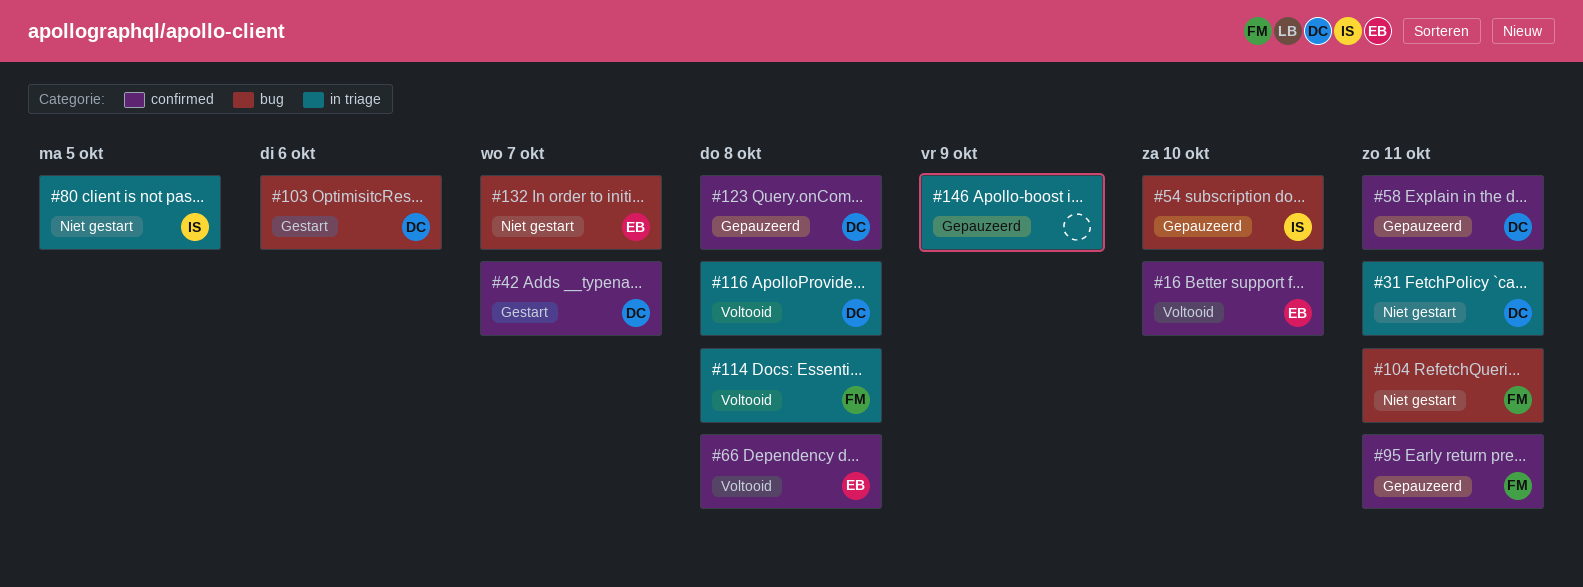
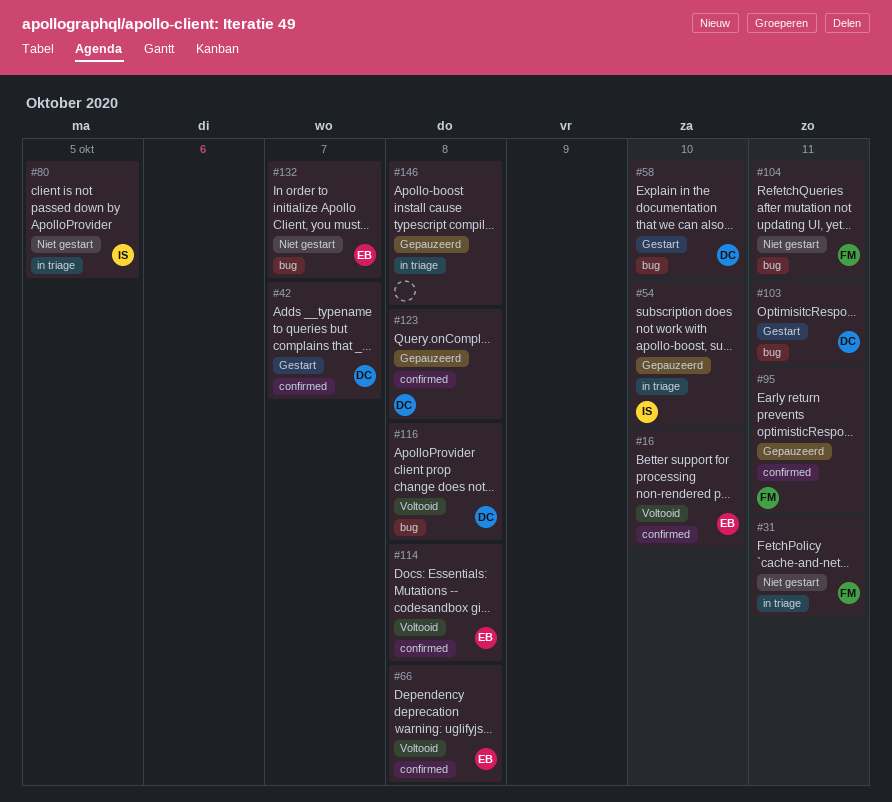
#31, owner: DC -> FM
#54, label: bug -> in triage
#58, status: Gepauzeerd -> Gestart
#58, label: confirmed -> bug
#58, due: Oct 11 -> Oct 10
#103, due: Oct 6 -> Oct 11
#114, owner: FM -> EB
#114, label: in triage -> confirmed
#116, label: in triage -> bug
#146, due: Oct 9 -> Oct 8

